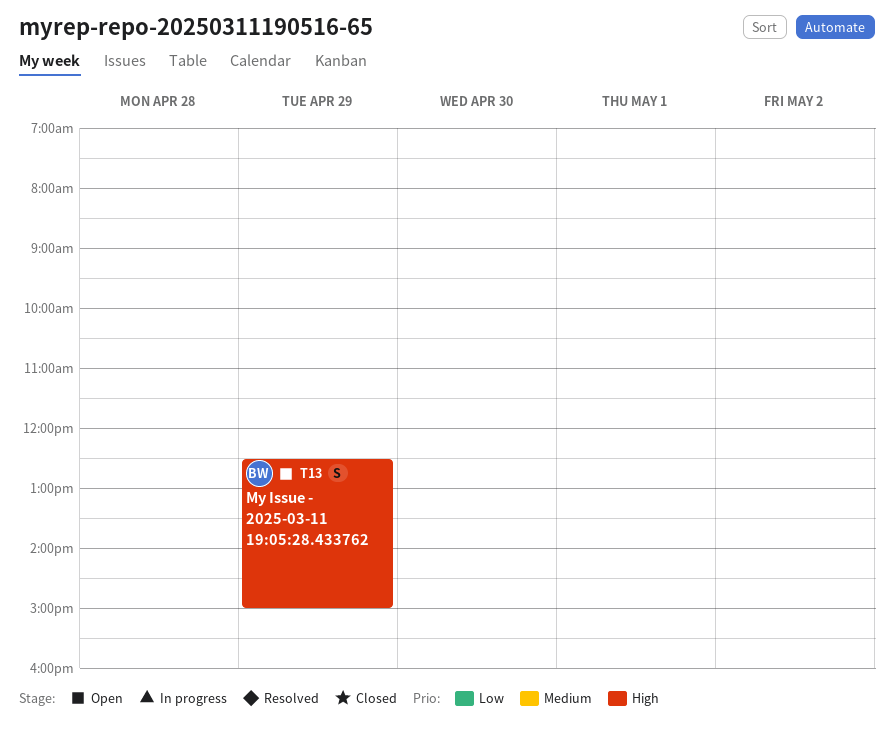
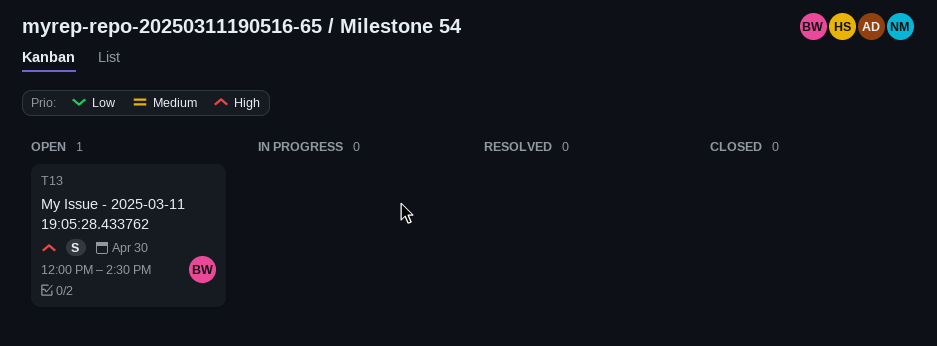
T13, day: Apr 29 -> Apr 30
T13, begins: 12:30 -> 12:00
T13, ends: 15:00 -> 14:30

